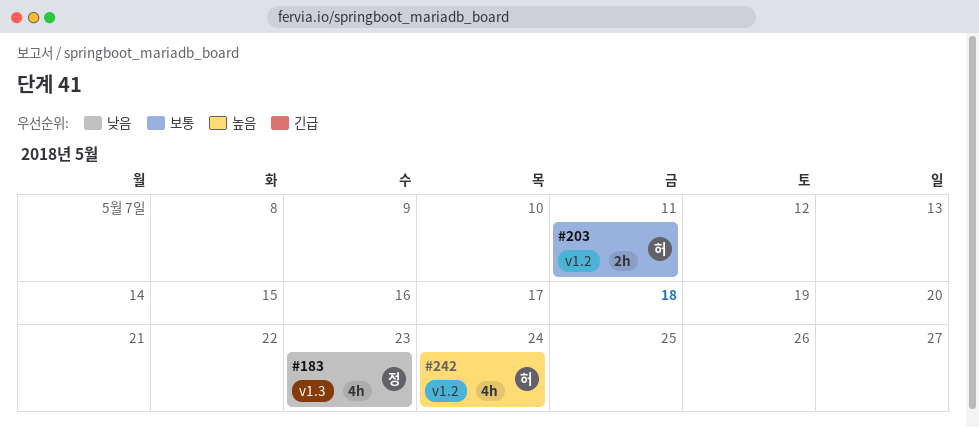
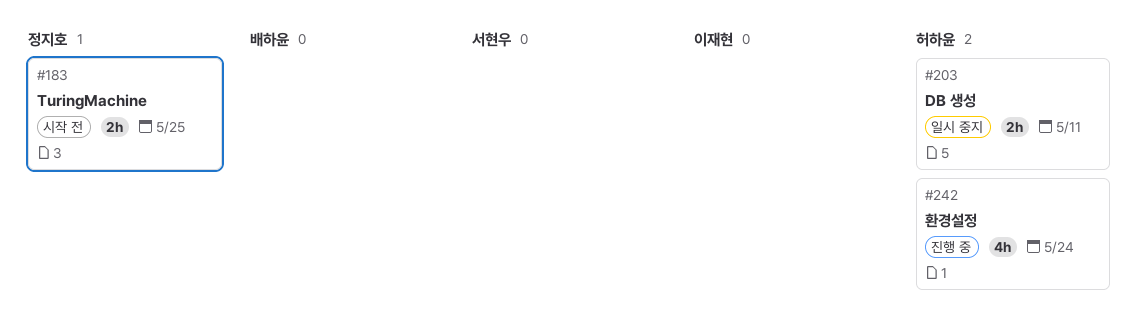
#183, estimate: 4h -> 2h
#183, due: May 23 -> May 25

